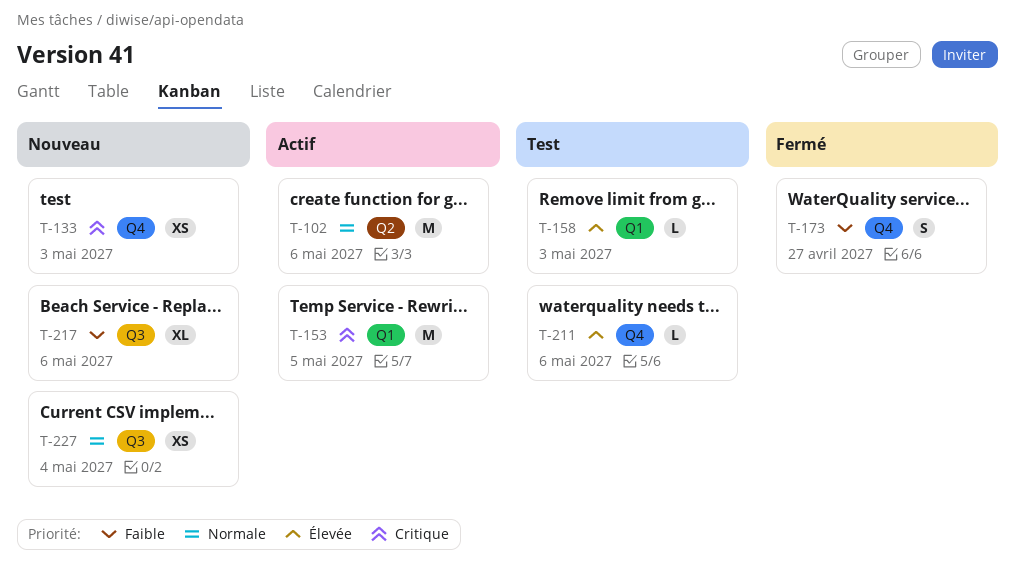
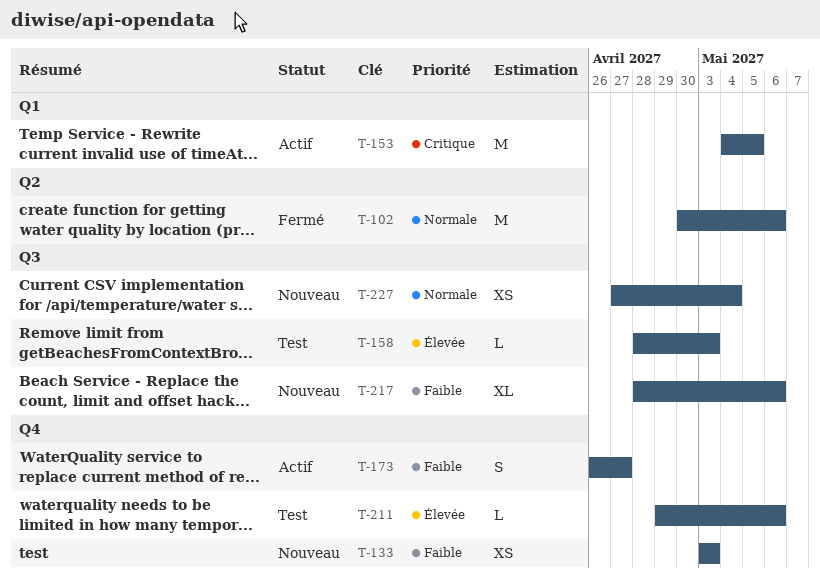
T-102, status: Actif -> Fermé
T-133, priority: Critique -> Faible
T-158, label: Q1 -> Q3
T-173, status: Fermé -> Actif

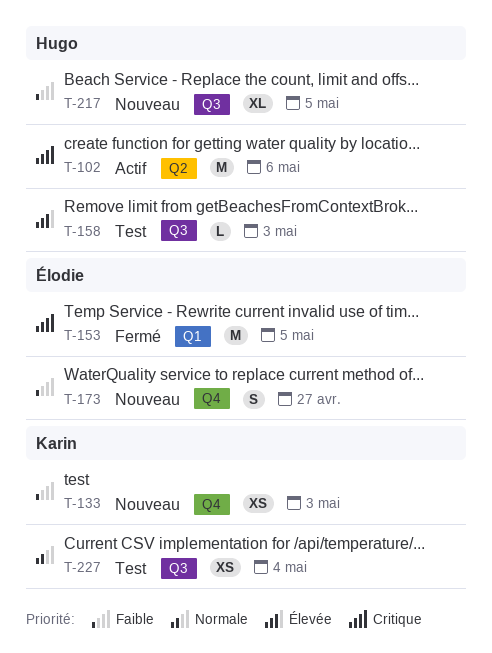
T-102, status: Fermé -> Actif
T-102, priority: Normale -> Critique
T-153, status: Actif -> Fermé
T-173, status: Actif -> Nouveau
T-211: present -> none
T-217, due: May 6 -> May 5
T-227, status: Nouveau -> Test

